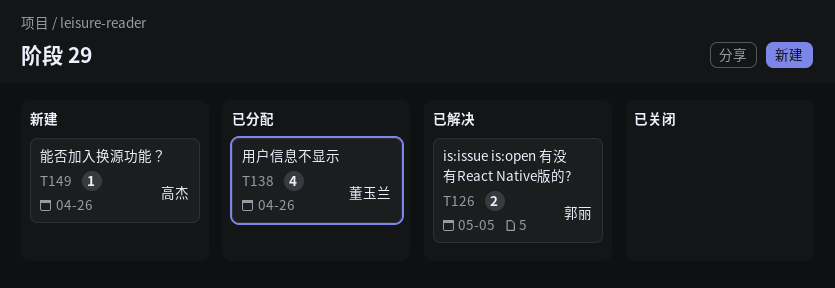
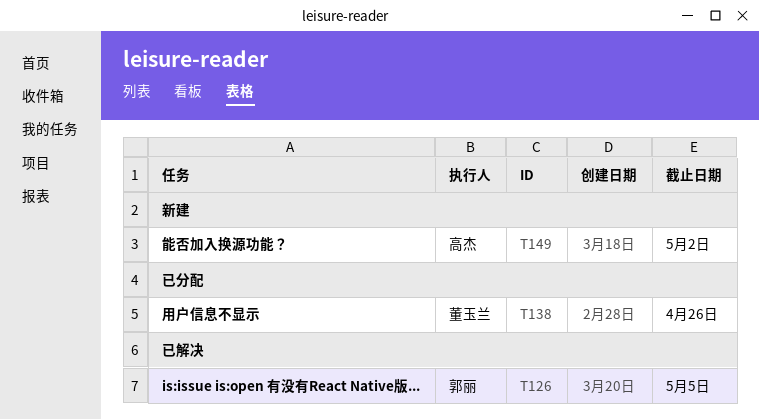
T149, due: Apr 26 -> May 2

